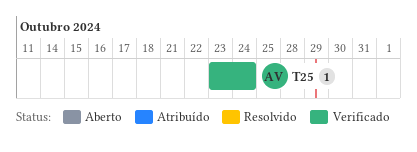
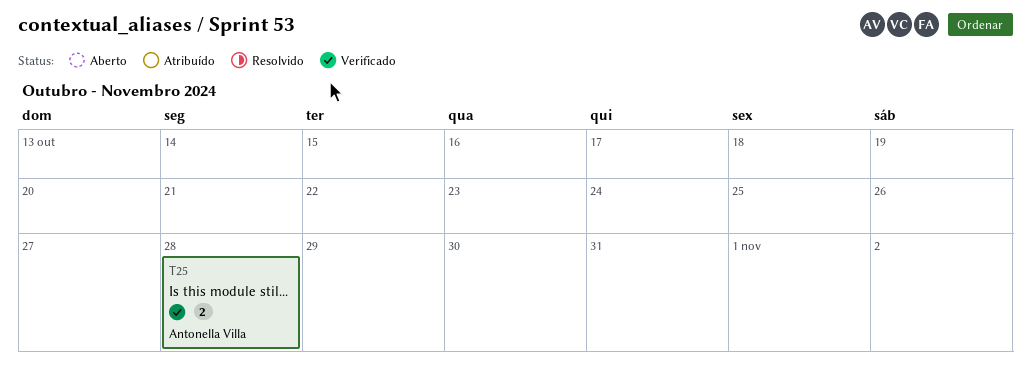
T25, estimate: 1 -> 2
T25, due: Oct 24 -> Oct 28

